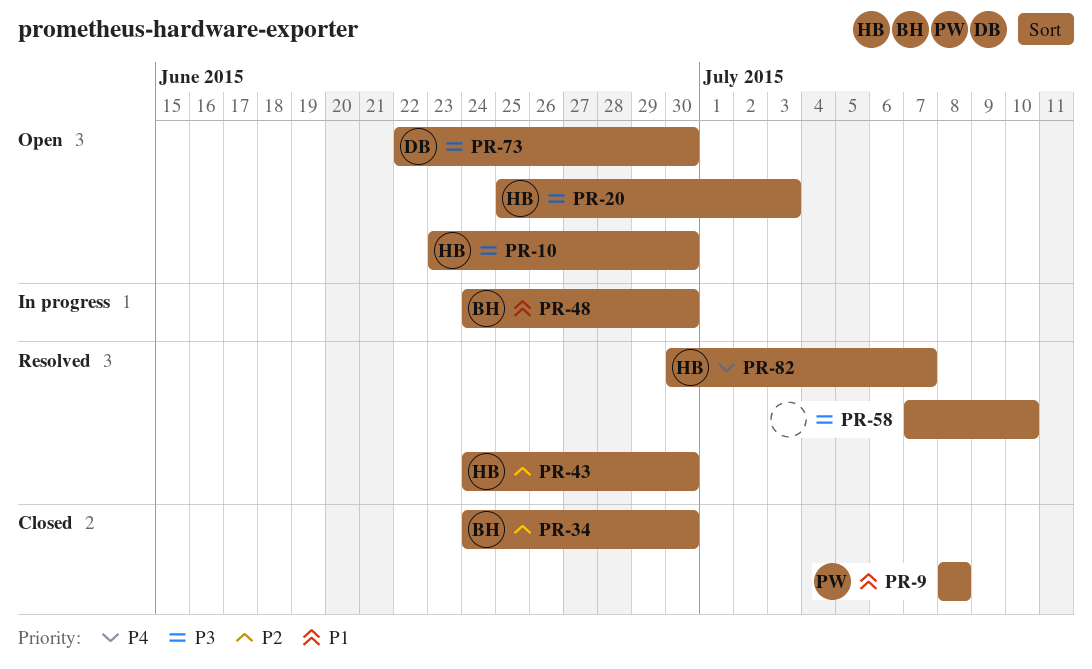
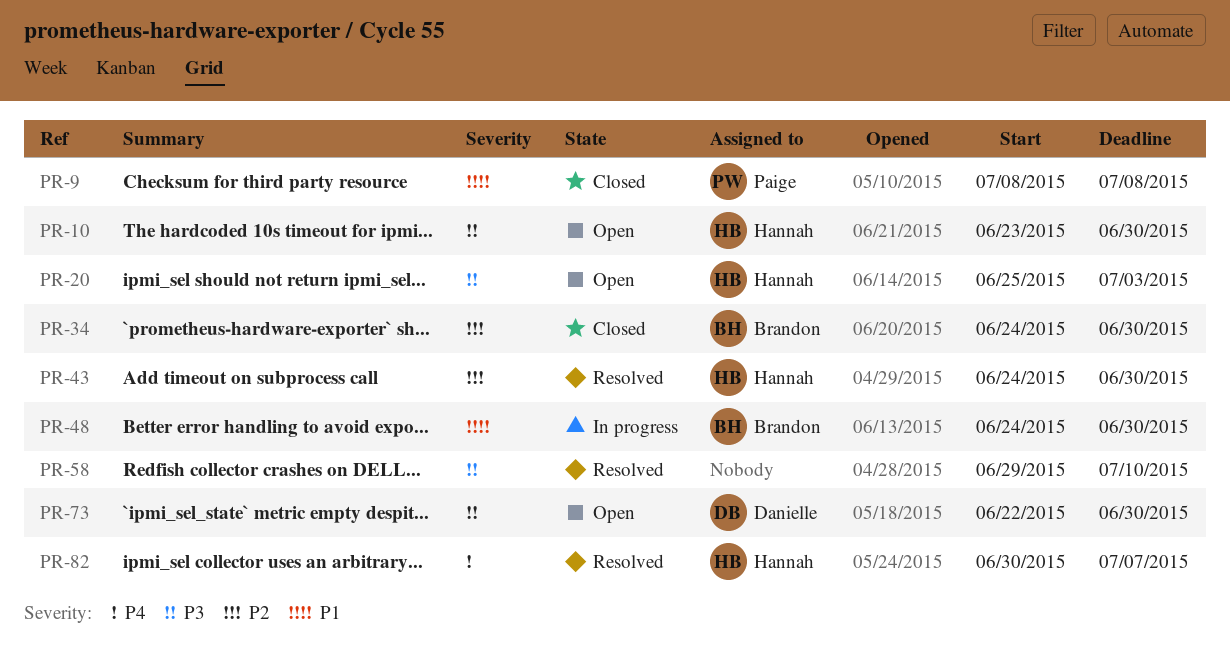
PR-58, start: Jul 7 -> Jun 29

